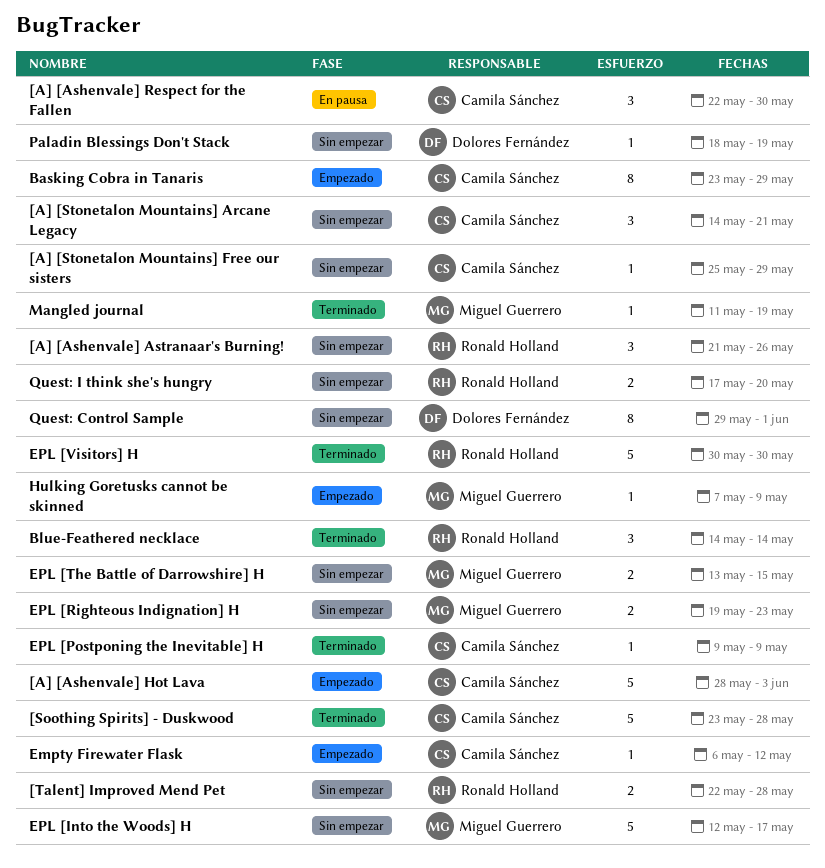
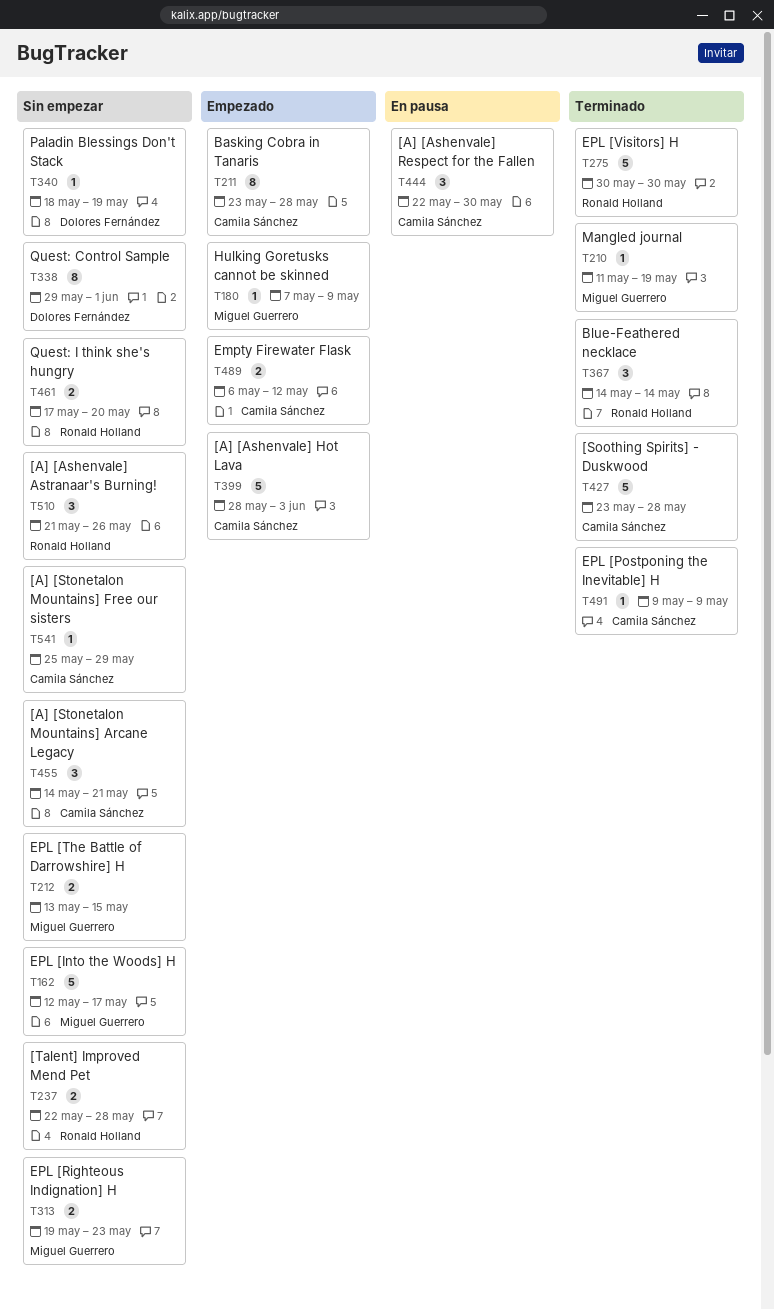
Basking Cobra in Tanaris, due: May 29 -> May 28
Empty Firewater Flask, estimate: 1 -> 2

